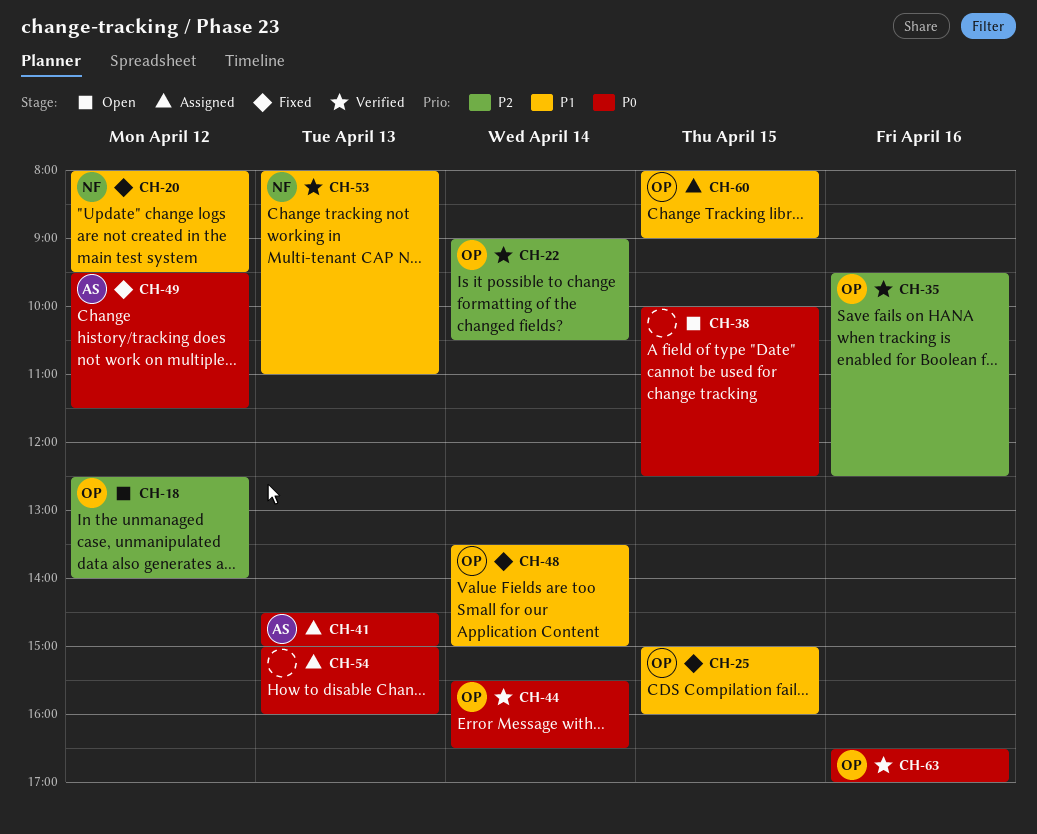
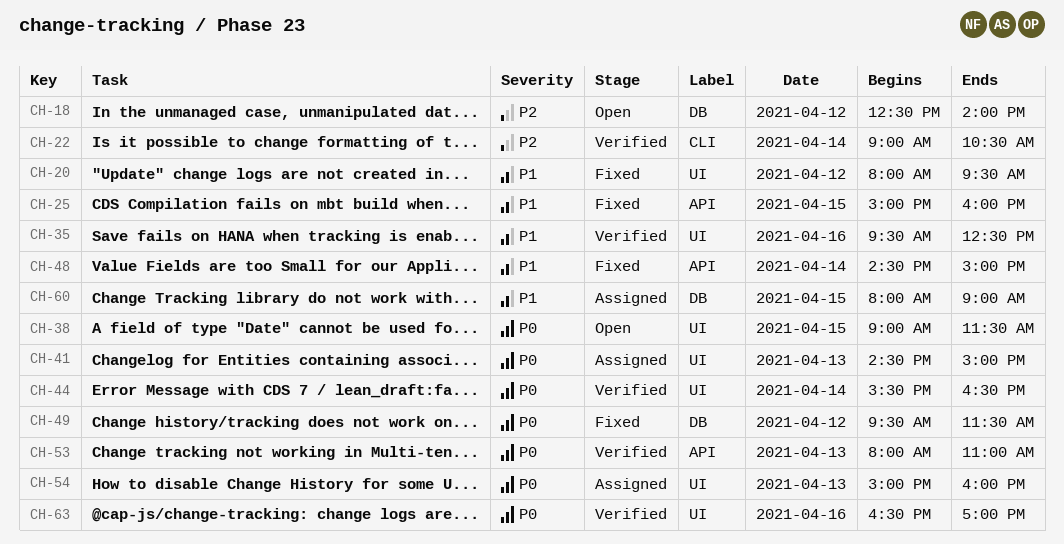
CH-35, priority: P2 -> P1
CH-38, begins: 10:00 -> 09:00
CH-38, ends: 12:30 -> 11:30
CH-48, begins: 13:30 -> 14:30
CH-53, priority: P1 -> P0

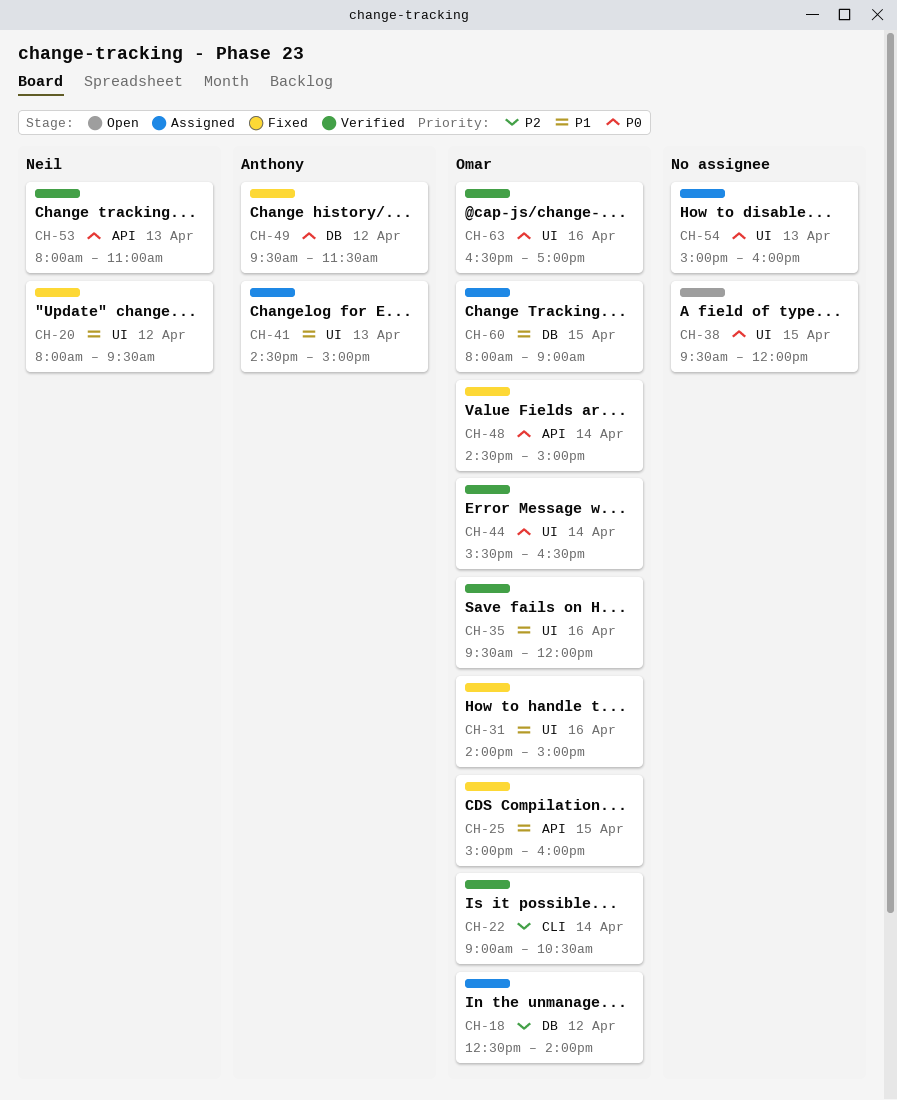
CH-18, status: Open -> Assigned
CH-31: none -> present
CH-35, ends: 12:30 -> 12:00
CH-38, begins: 09:00 -> 09:30
CH-38, ends: 11:30 -> 12:00
CH-41, priority: P0 -> P1
CH-48, priority: P1 -> P0

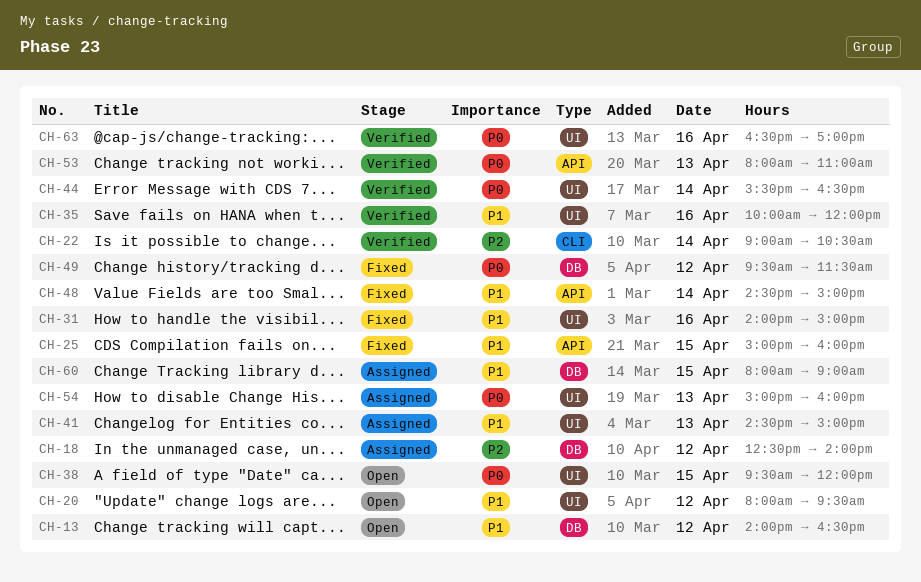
CH-13: none -> present
CH-20, status: Fixed -> Open
CH-35, begins: 09:30 -> 10:00
CH-48, priority: P0 -> P1

